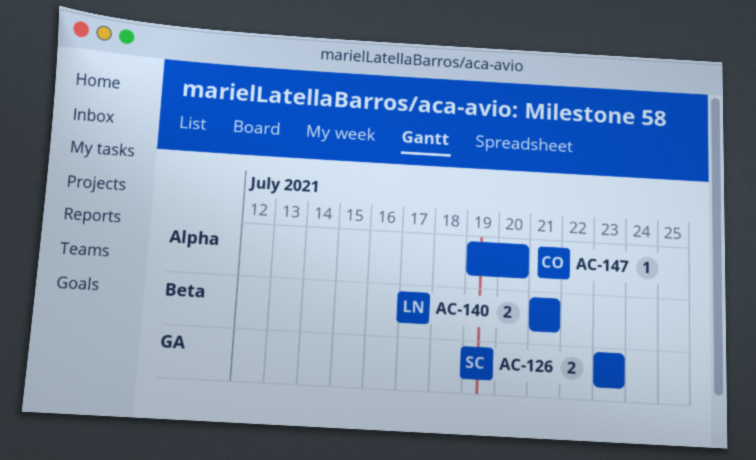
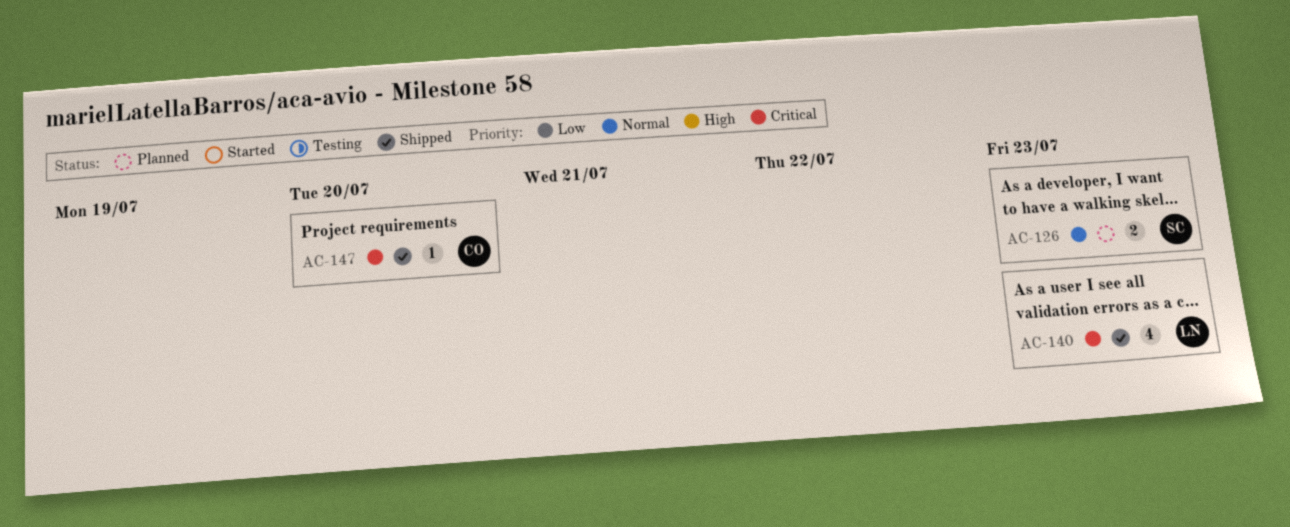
AC-140, estimate: 2 -> 4
AC-140, due: Jul 21 -> Jul 23

